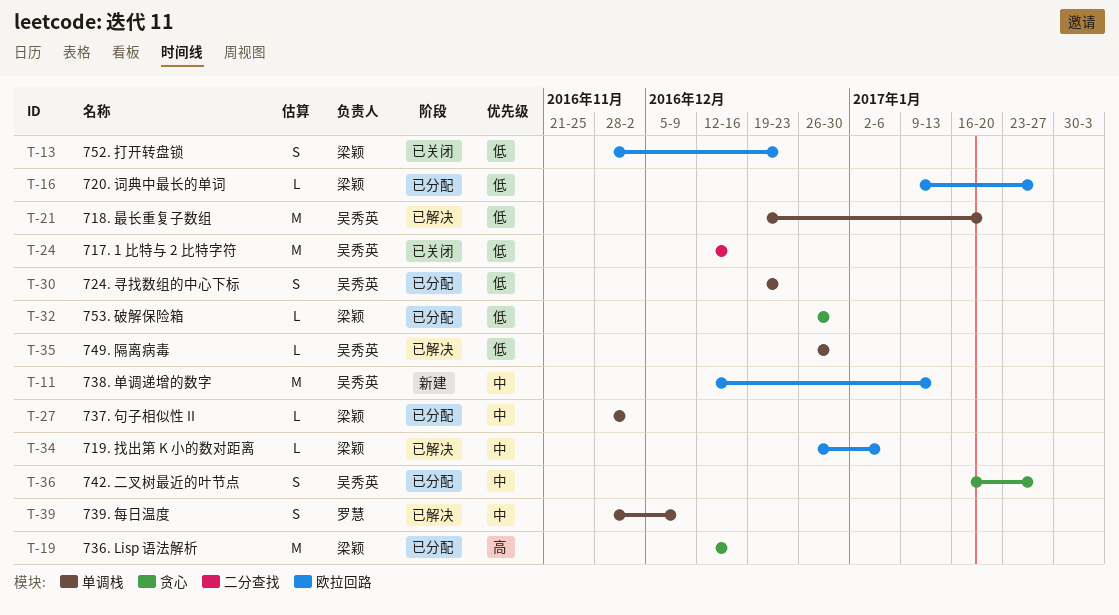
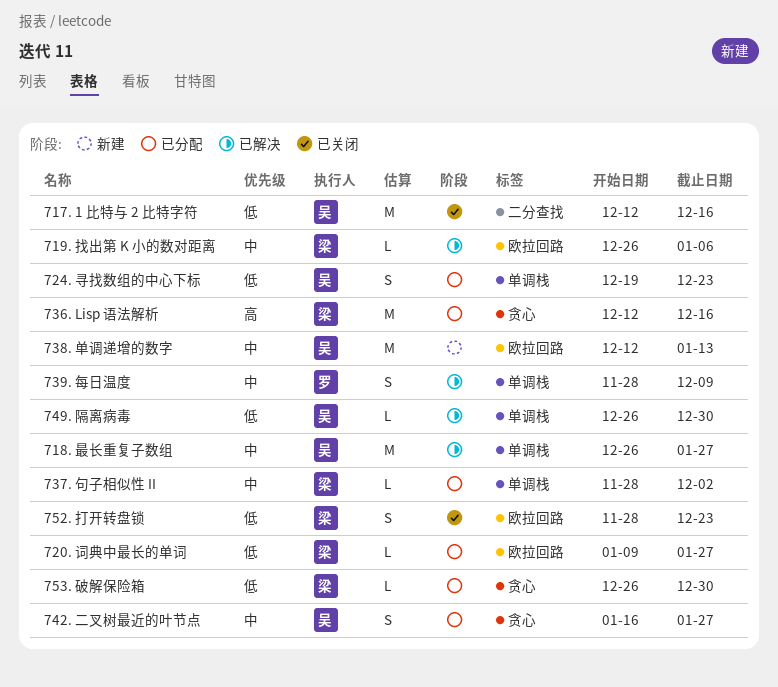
718. 最长重复子数组, priority: 低 -> 中
718. 最长重复子数组, start: Dec 19 -> Dec 26
718. 最长重复子数组, due: Jan 20 -> Jan 27

